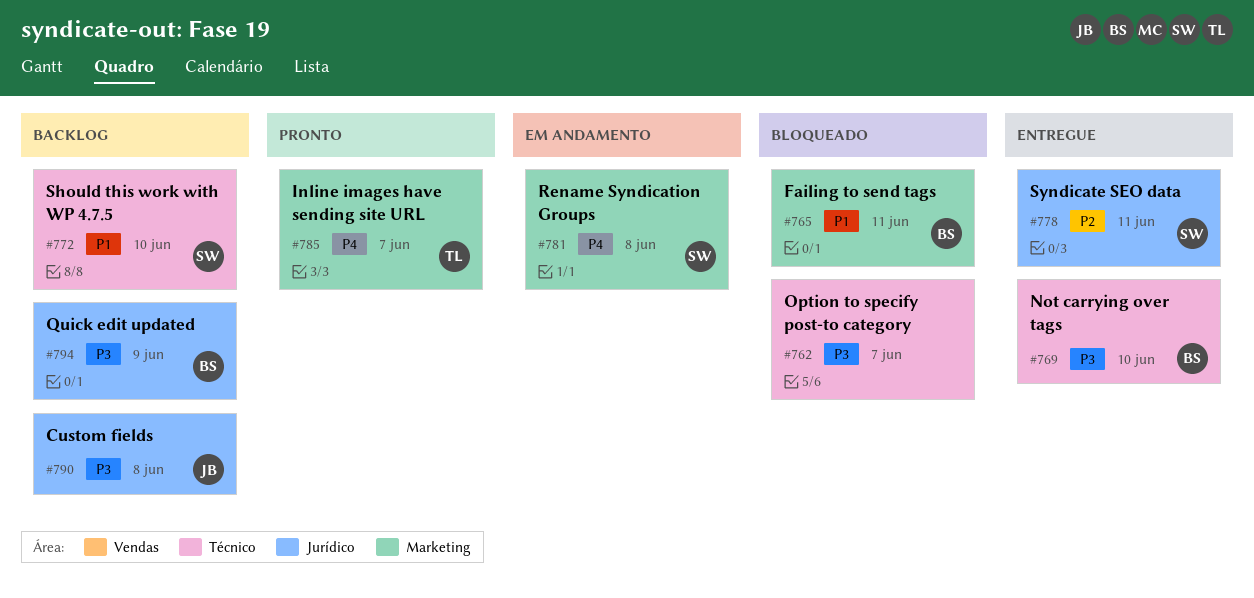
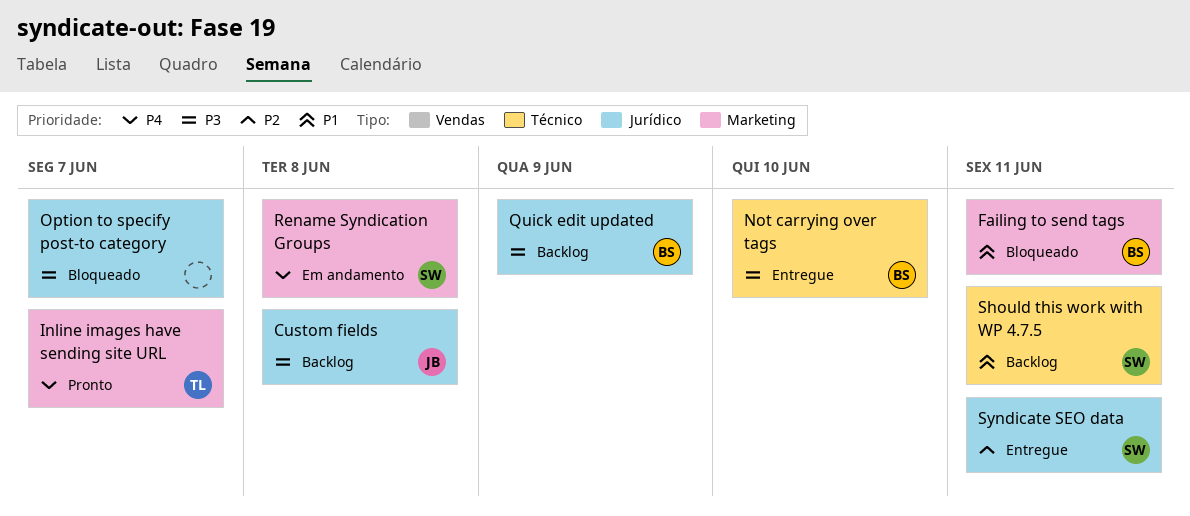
Option to specify post-to category, label: Técnico -> Jurídico
Should this work with WP 4.7.5, due: Jun 10 -> Jun 11

